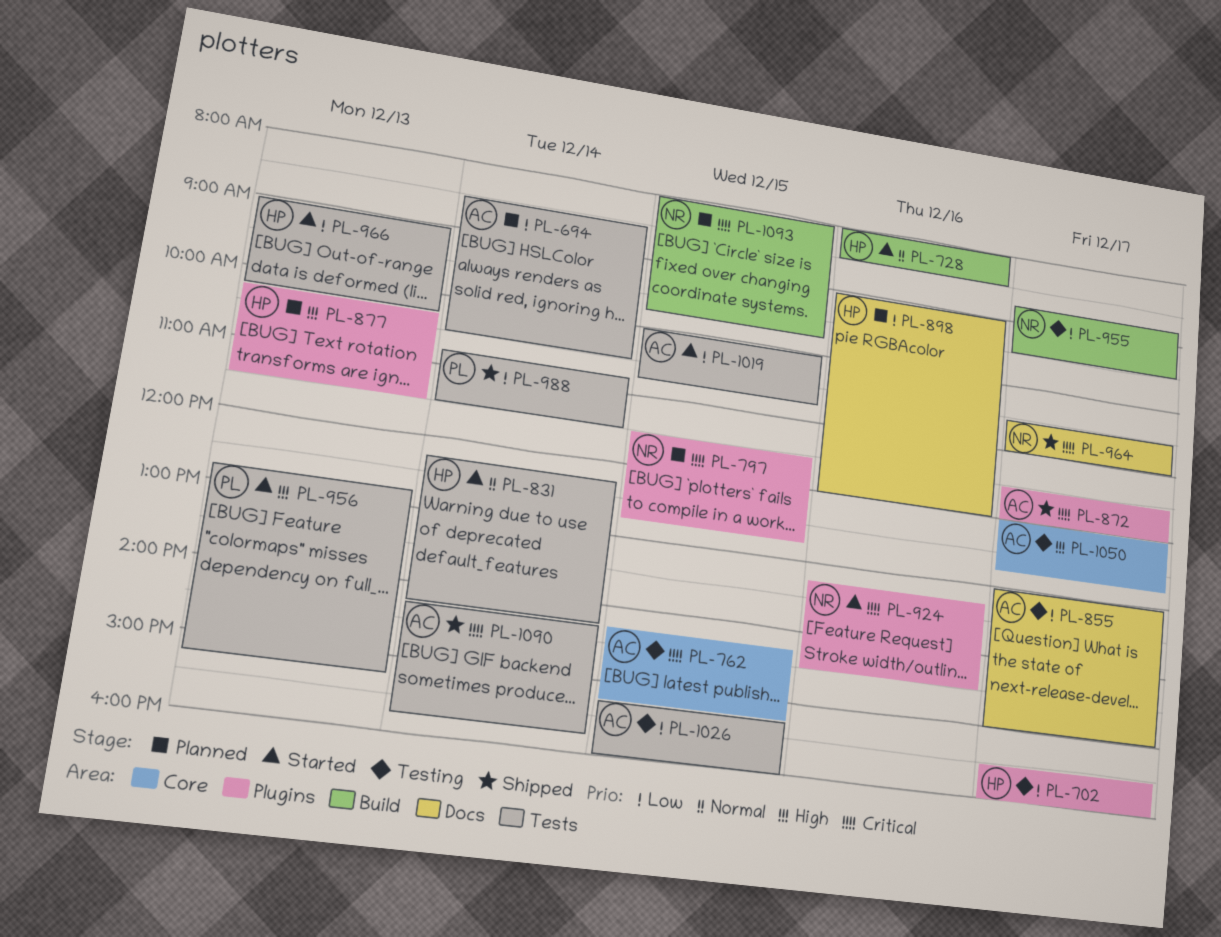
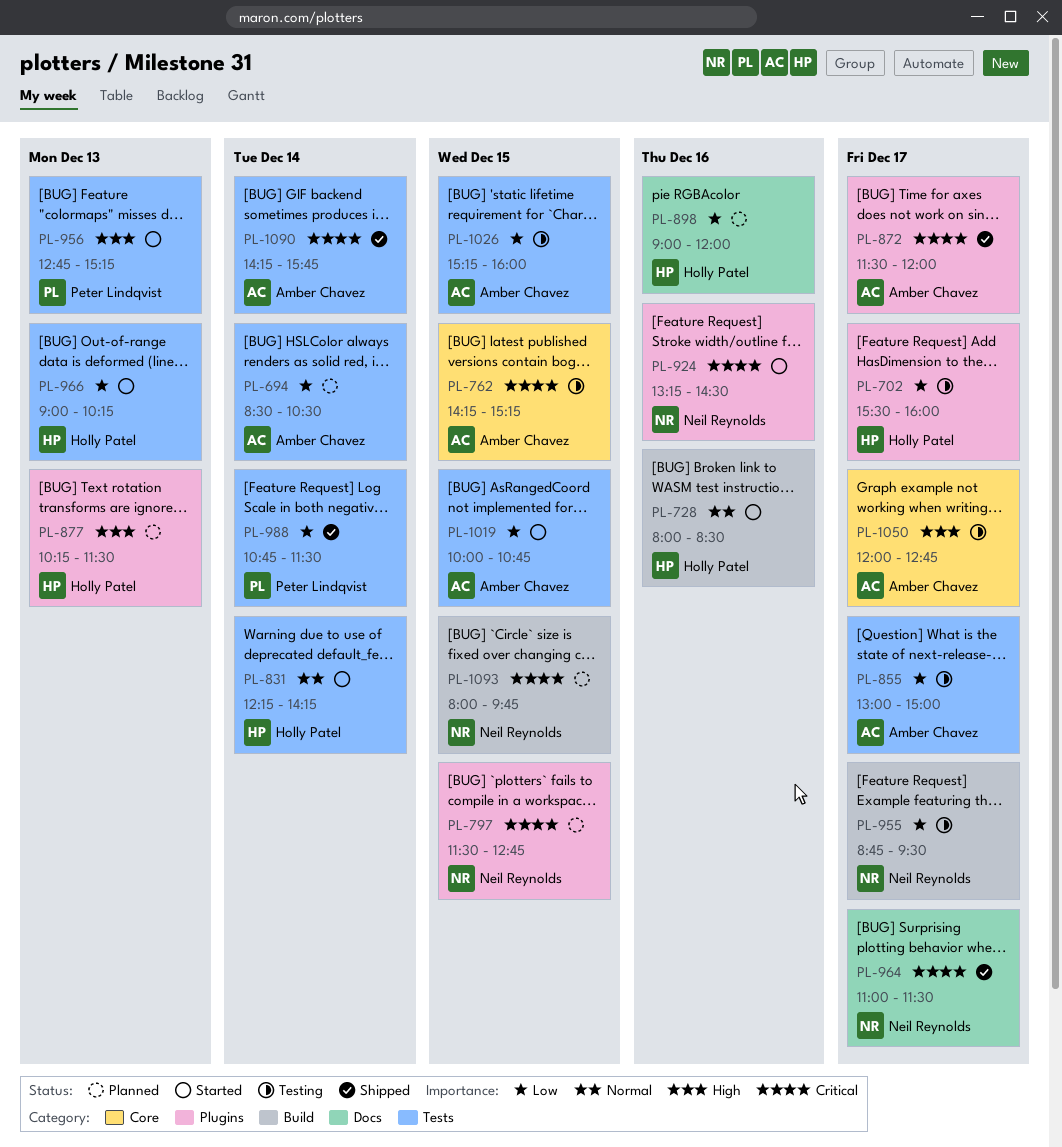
PL-855, label: Docs -> Tests
PL-964, begins: 10:30 -> 11:00
PL-964, ends: 11:00 -> 11:30

